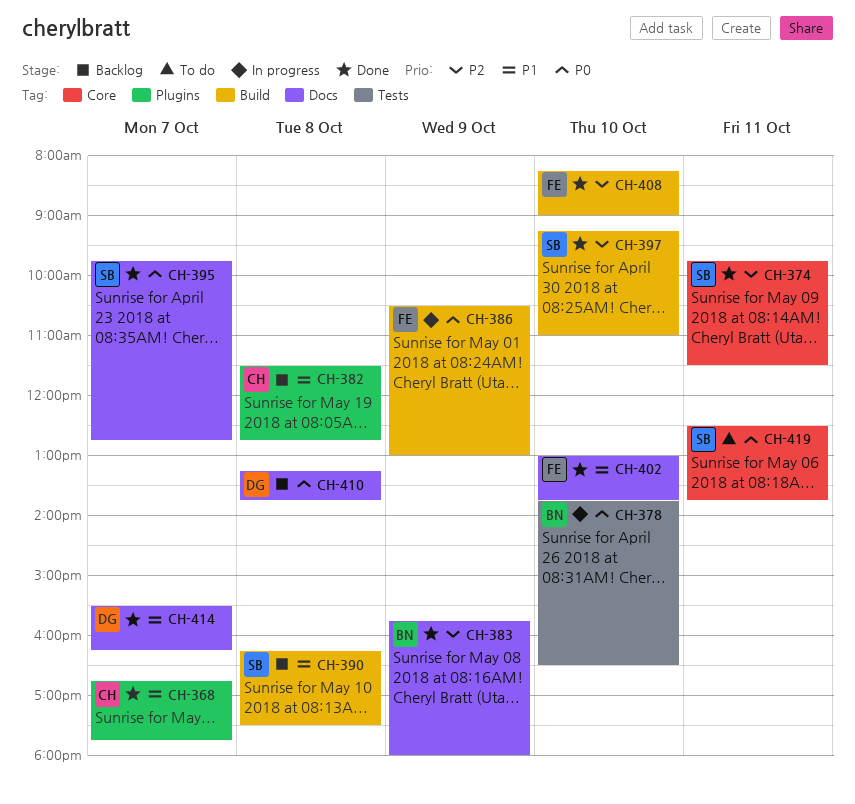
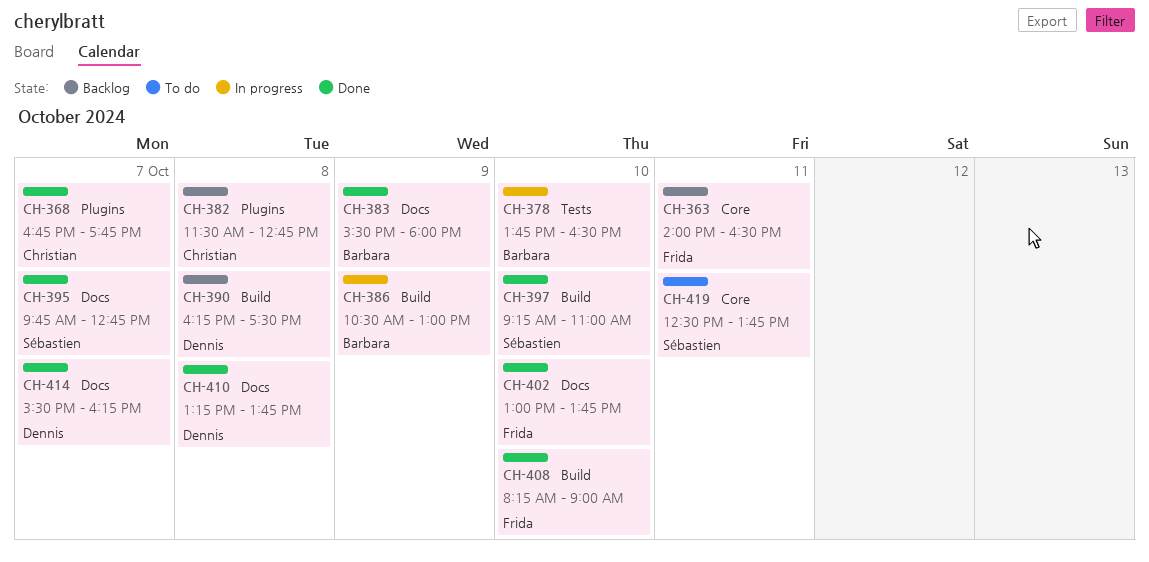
CH-363: none -> present
CH-374: present -> none
CH-383, begins: 15:45 -> 15:30
CH-386, owner: Frida -> Barbara
CH-390, owner: Sébastien -> Dennis
CH-410, status: Backlog -> Done

